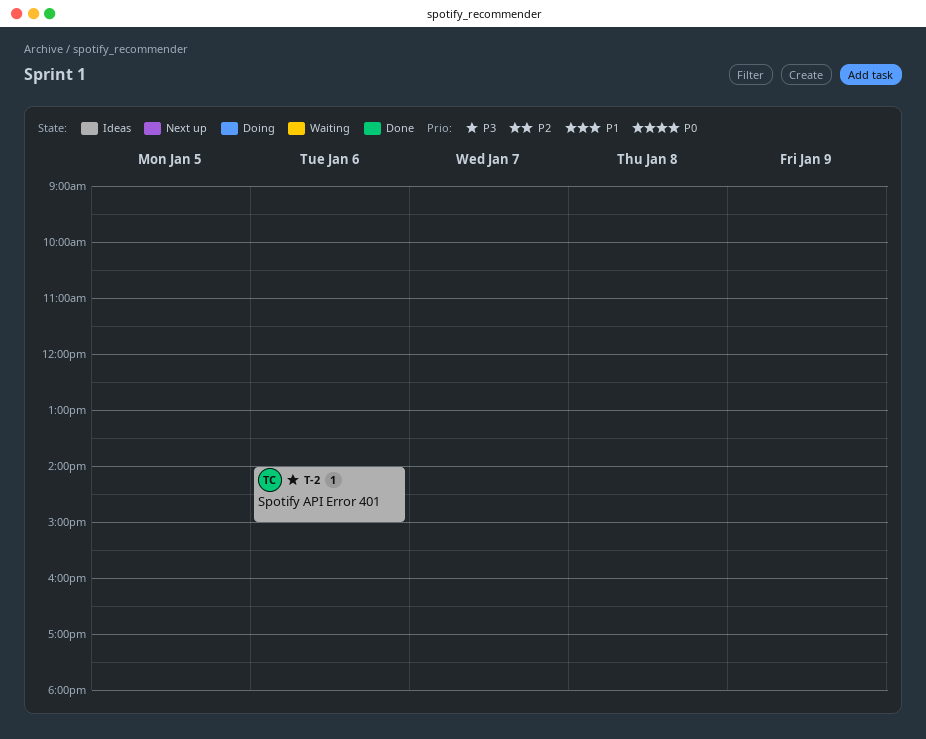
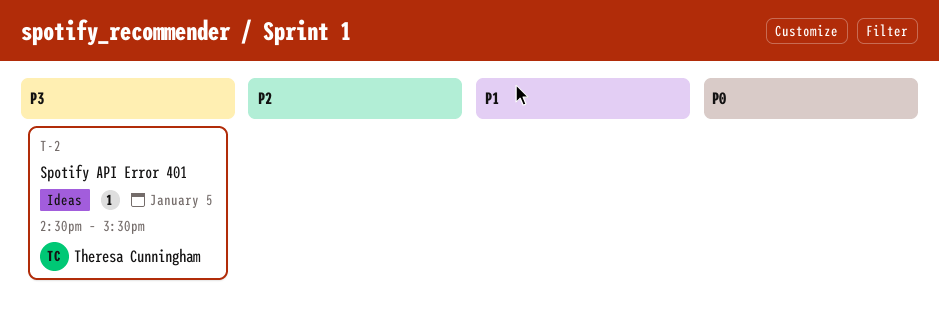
T-2, day: Jan 6 -> Jan 5
T-2, begins: 14:00 -> 14:30
T-2, ends: 15:00 -> 15:30

